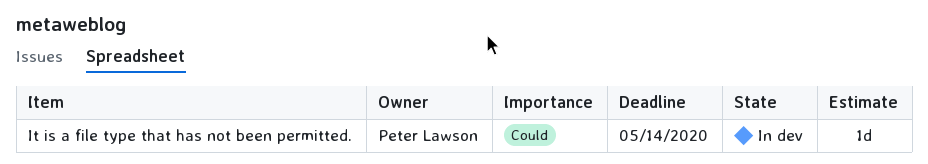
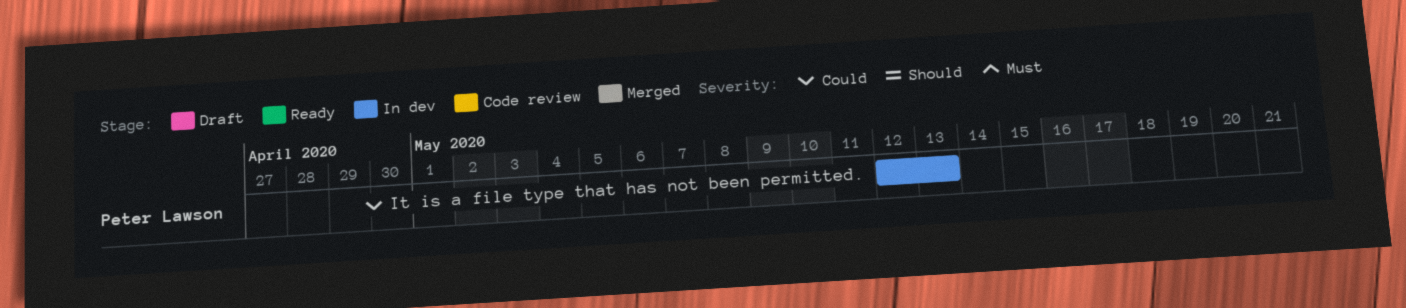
It is a file type that has not been permitted., due: May 14 -> May 13

